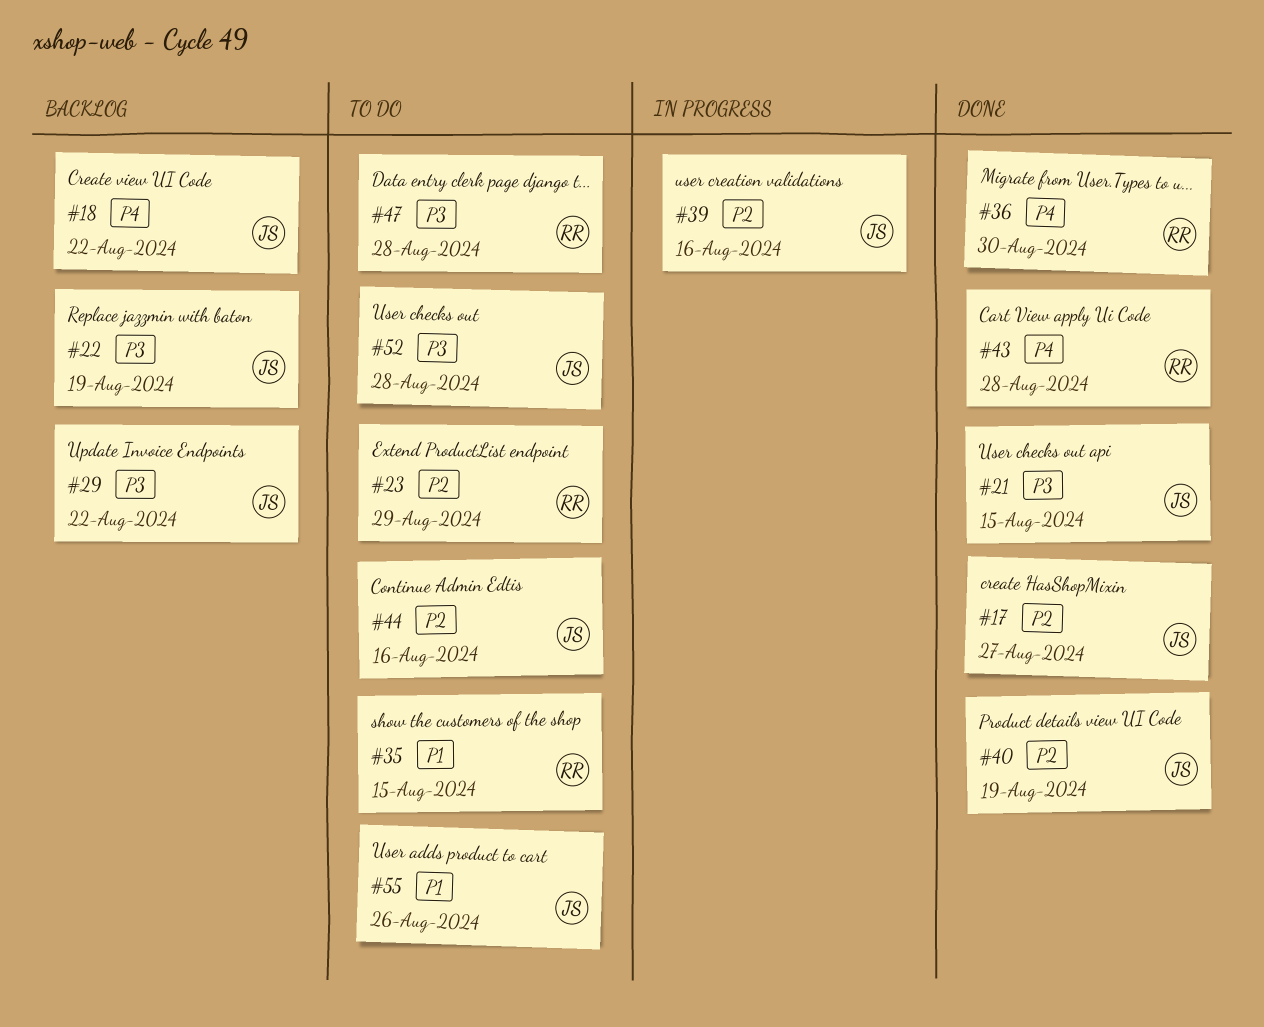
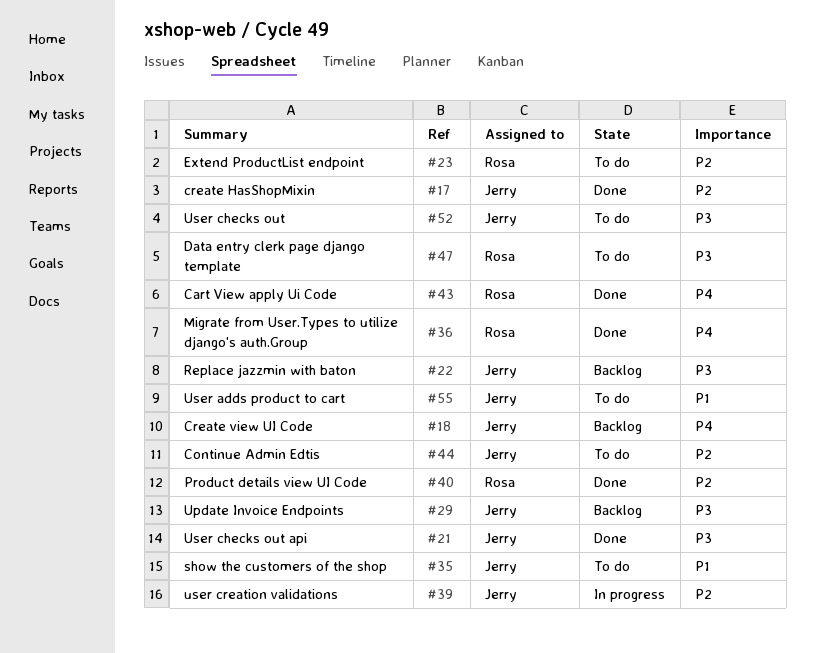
#35, owner: Rosa -> Jerry
#40, owner: Jerry -> Rosa

